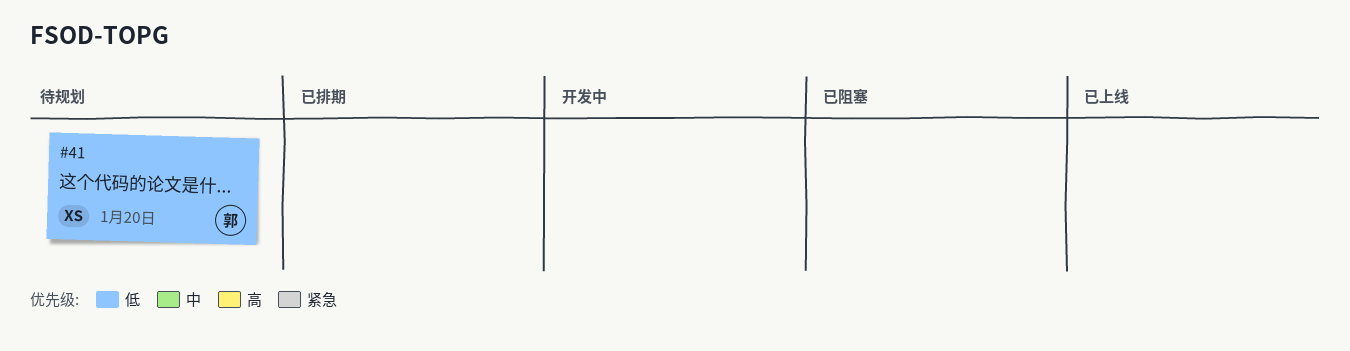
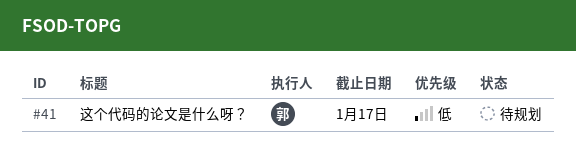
#41, due: Jan 20 -> Jan 17

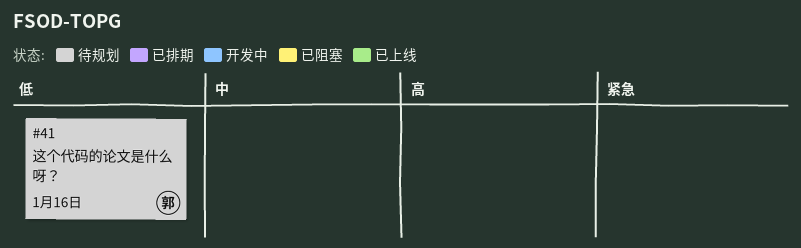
#41, due: Jan 17 -> Jan 16

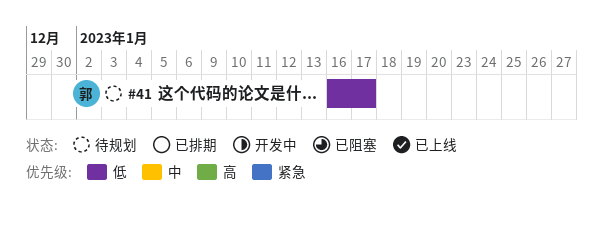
#41, due: Jan 16 -> Jan 17

